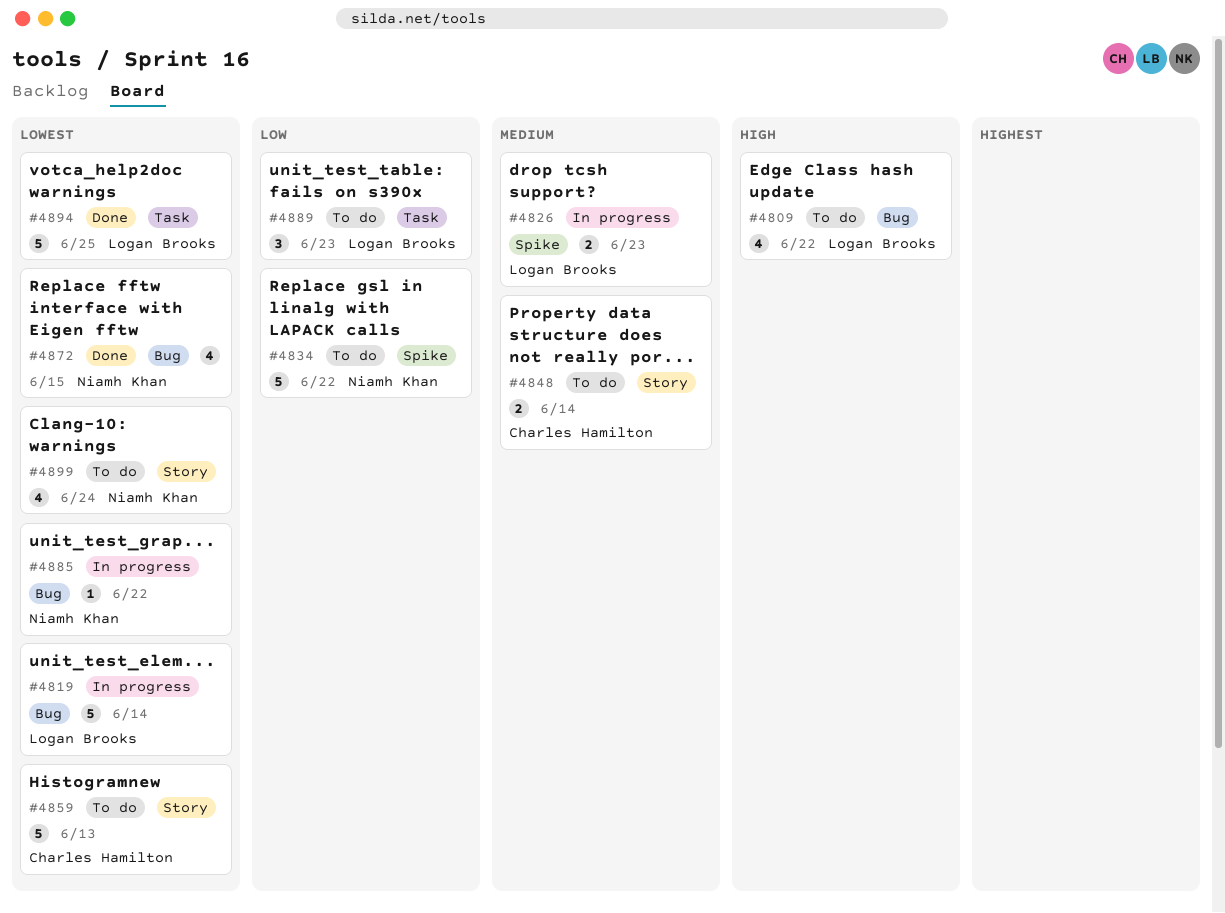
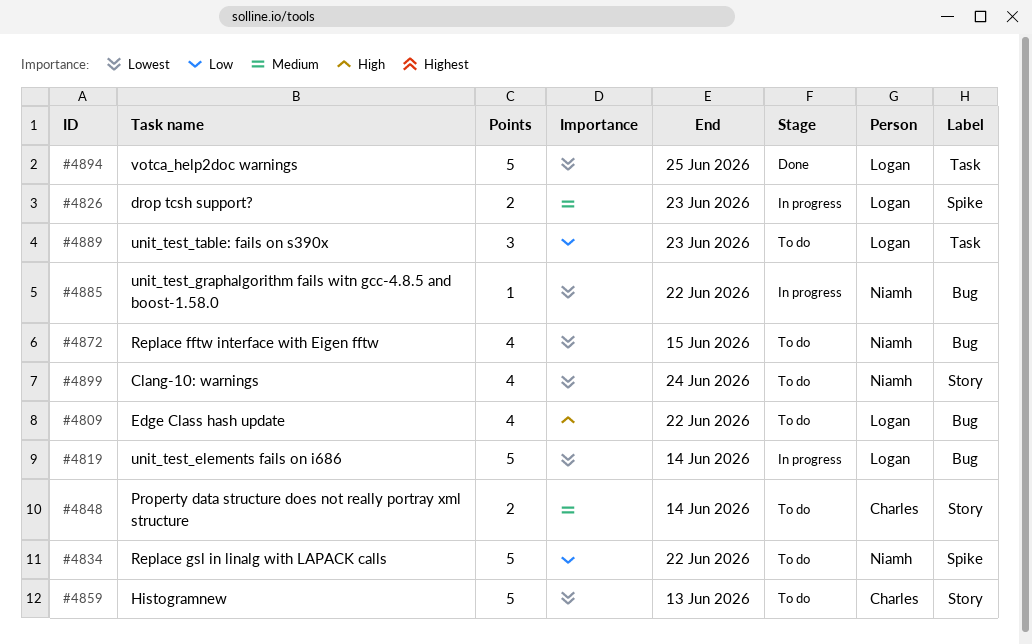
#4872, status: Done -> To do

